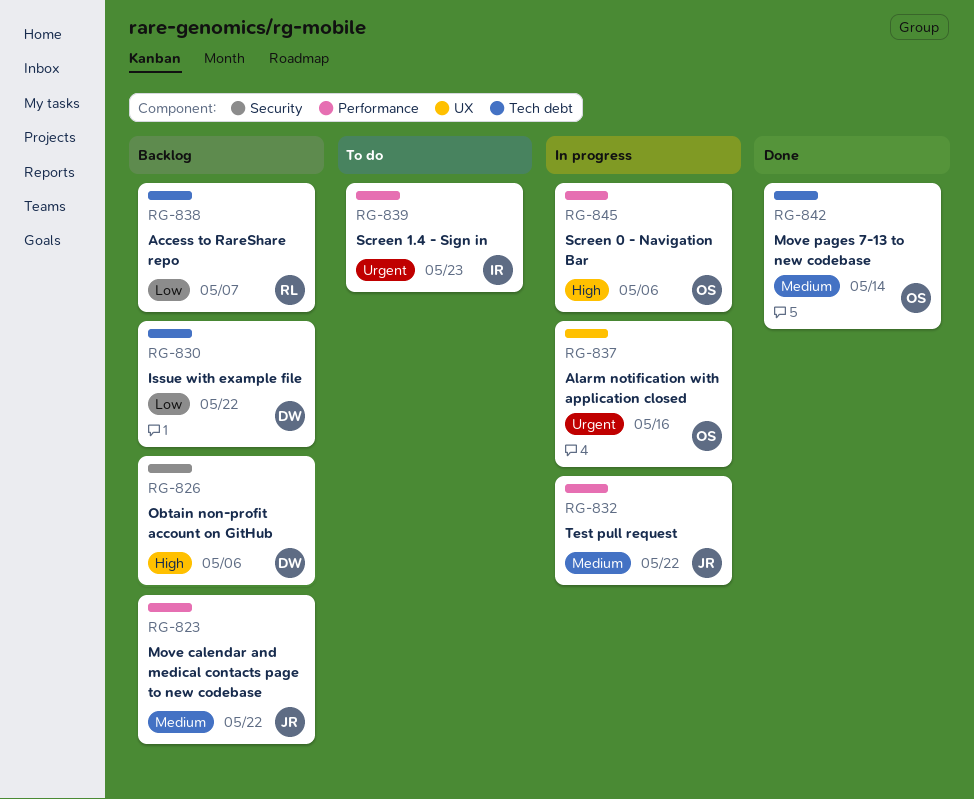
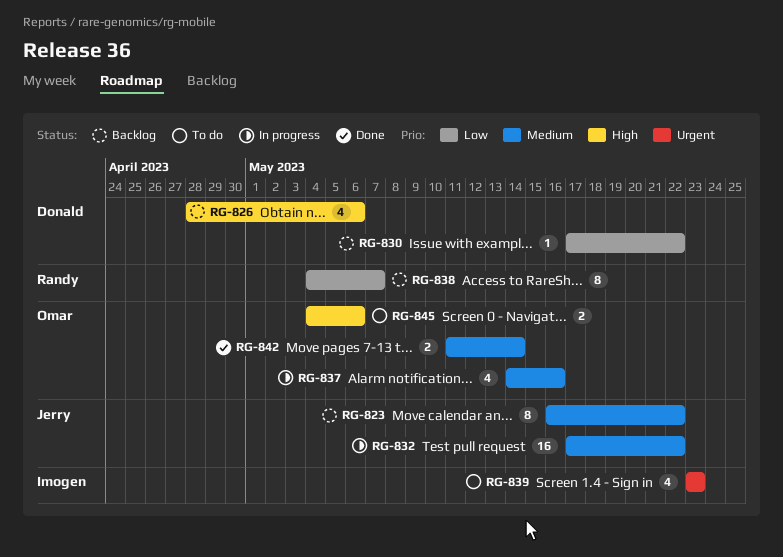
RG-837, priority: Urgent -> Medium
RG-845, status: In progress -> To do

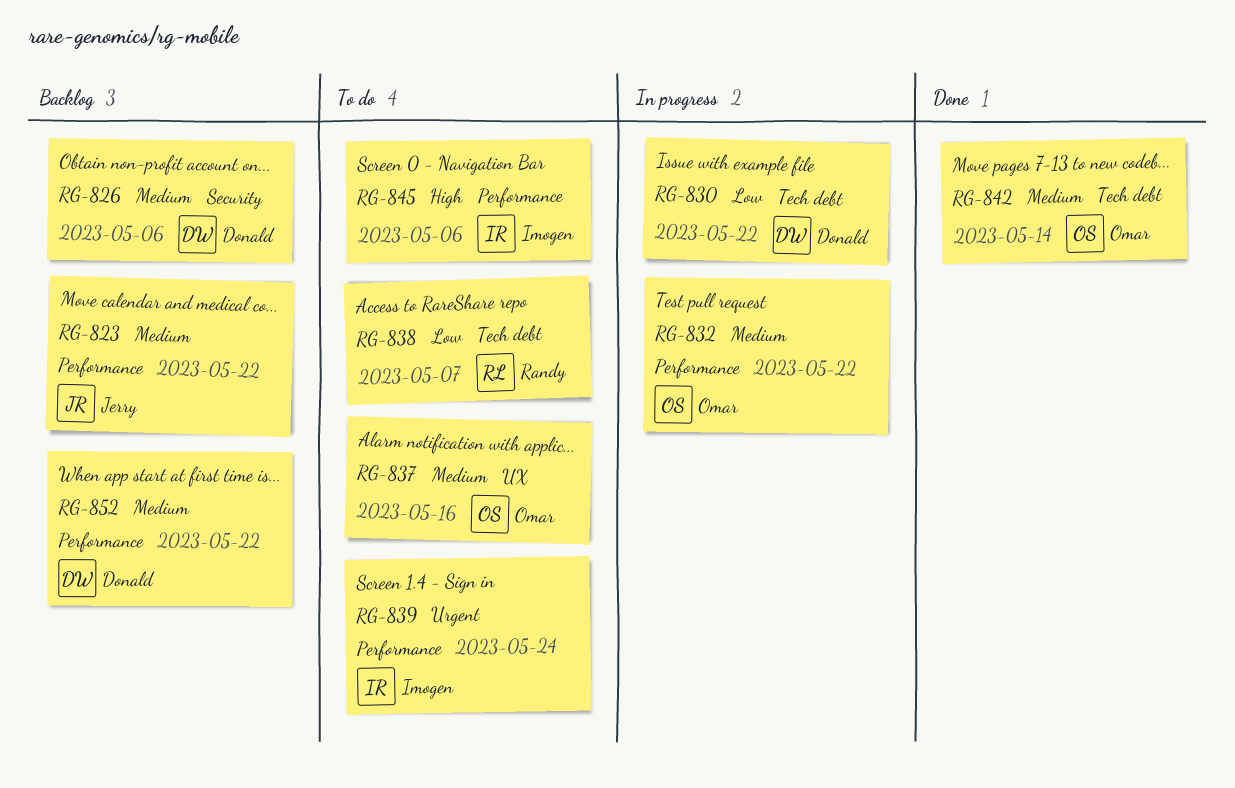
RG-826, priority: High -> Medium
RG-830, status: Backlog -> In progress
RG-832, owner: Jerry -> Omar
RG-837, status: In progress -> To do
RG-838, status: Backlog -> To do
RG-839, due: May 23 -> May 24
RG-845, owner: Omar -> Imogen
RG-852: none -> present

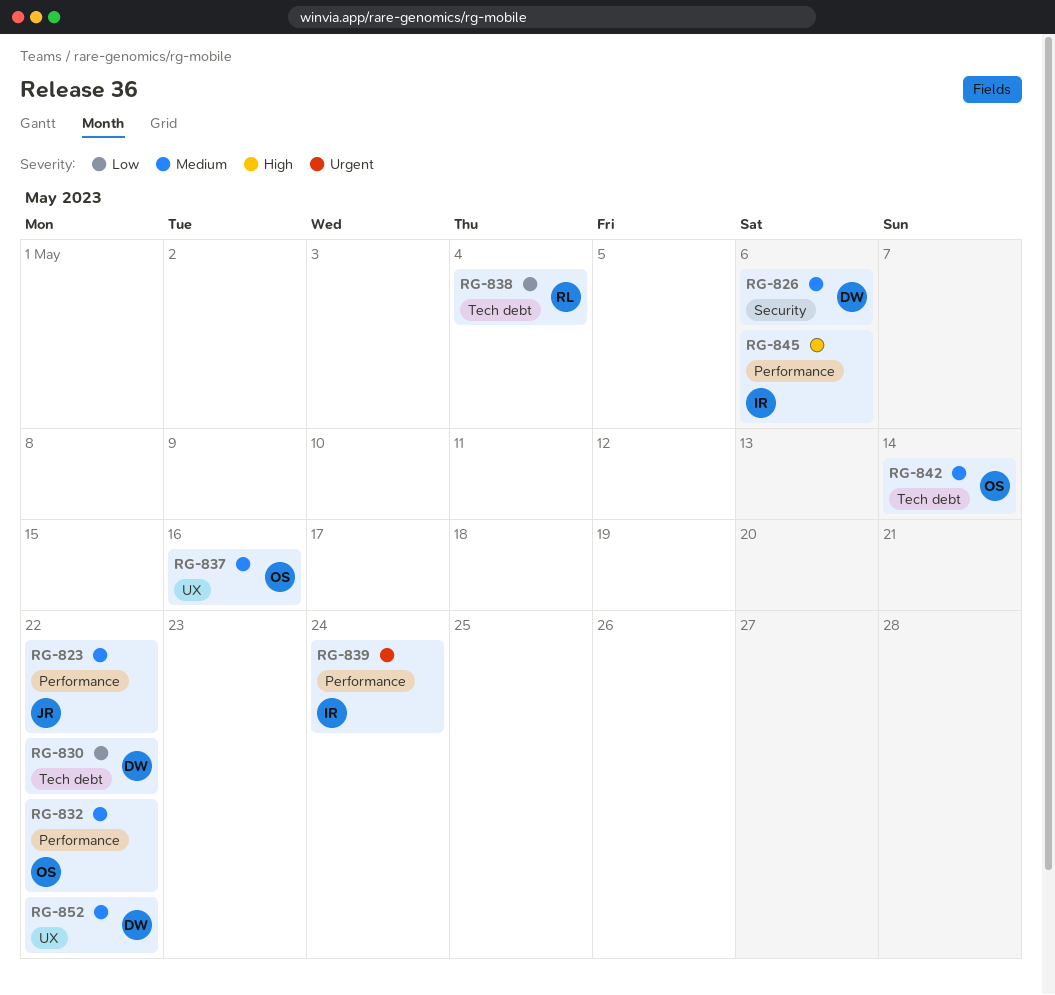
RG-838, due: May 7 -> May 4
RG-852, label: Performance -> UX

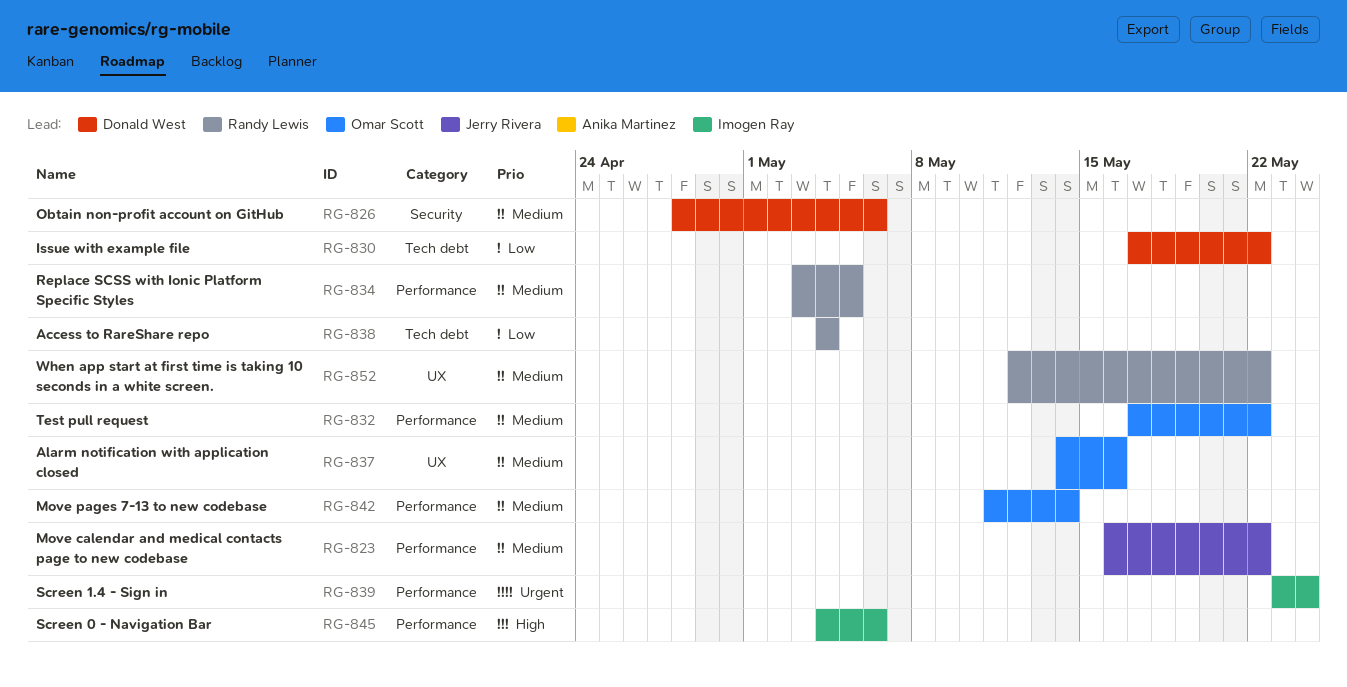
RG-834: none -> present
RG-842, label: Tech debt -> Performance
RG-852, owner: Donald West -> Randy Lewis

